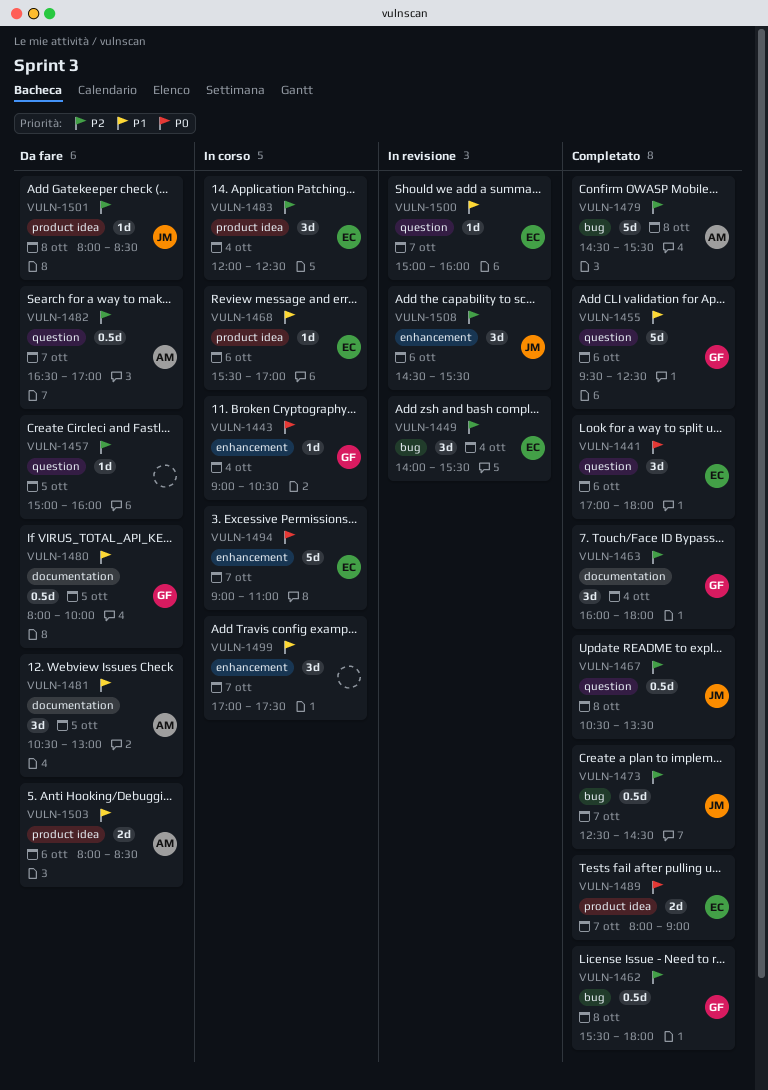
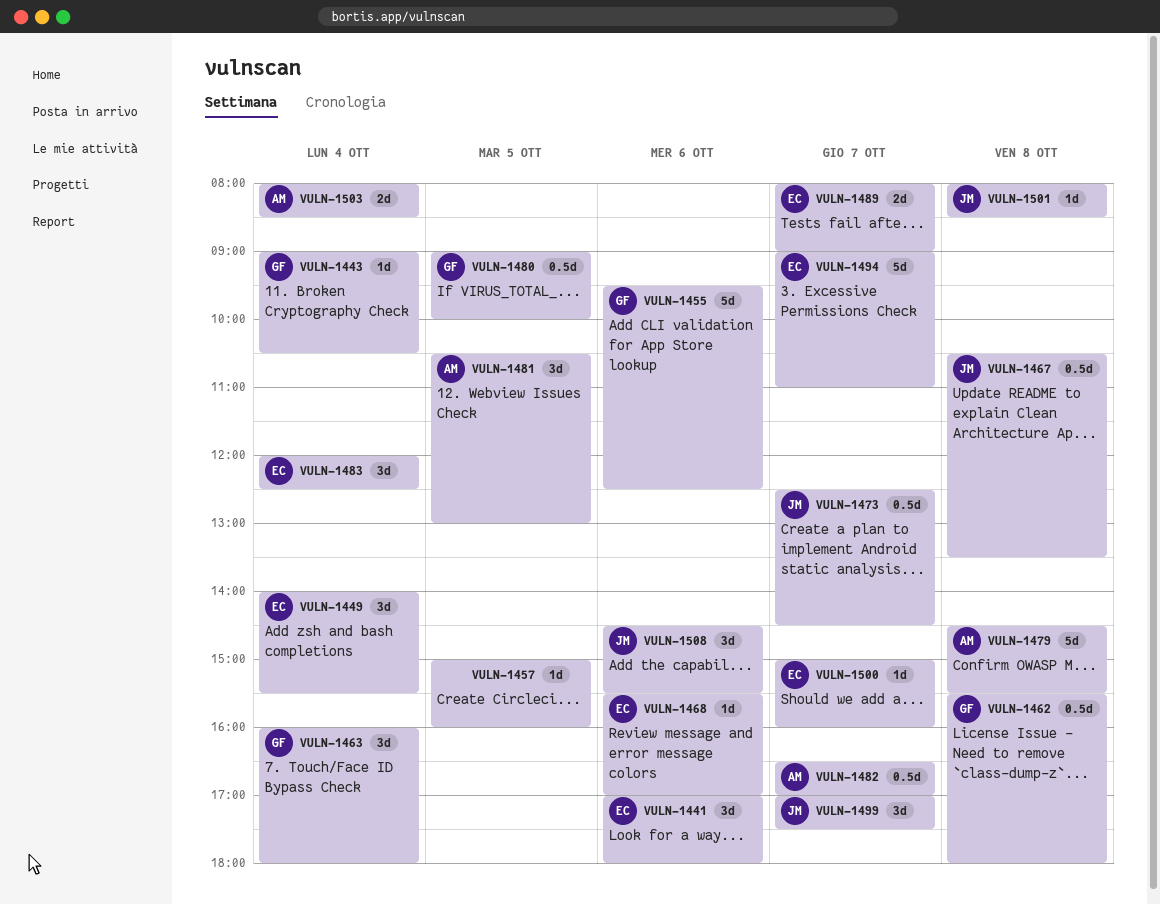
VULN-1480, begins: 08:00 -> 09:00
VULN-1499, owner: none -> JM
VULN-1503, day: Oct 6 -> Oct 4

